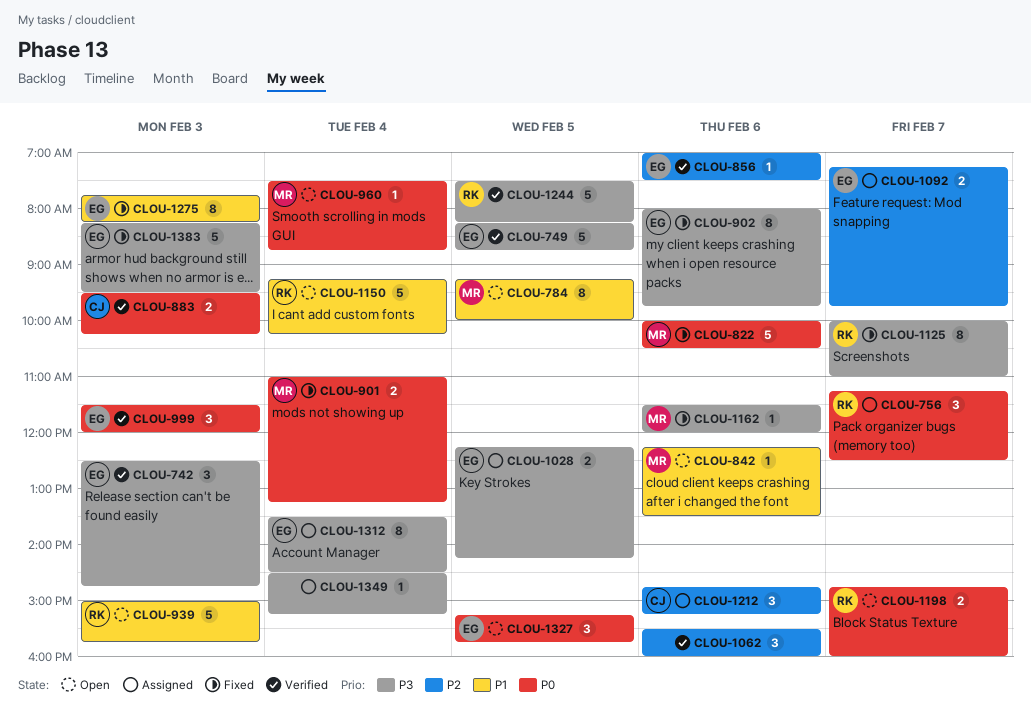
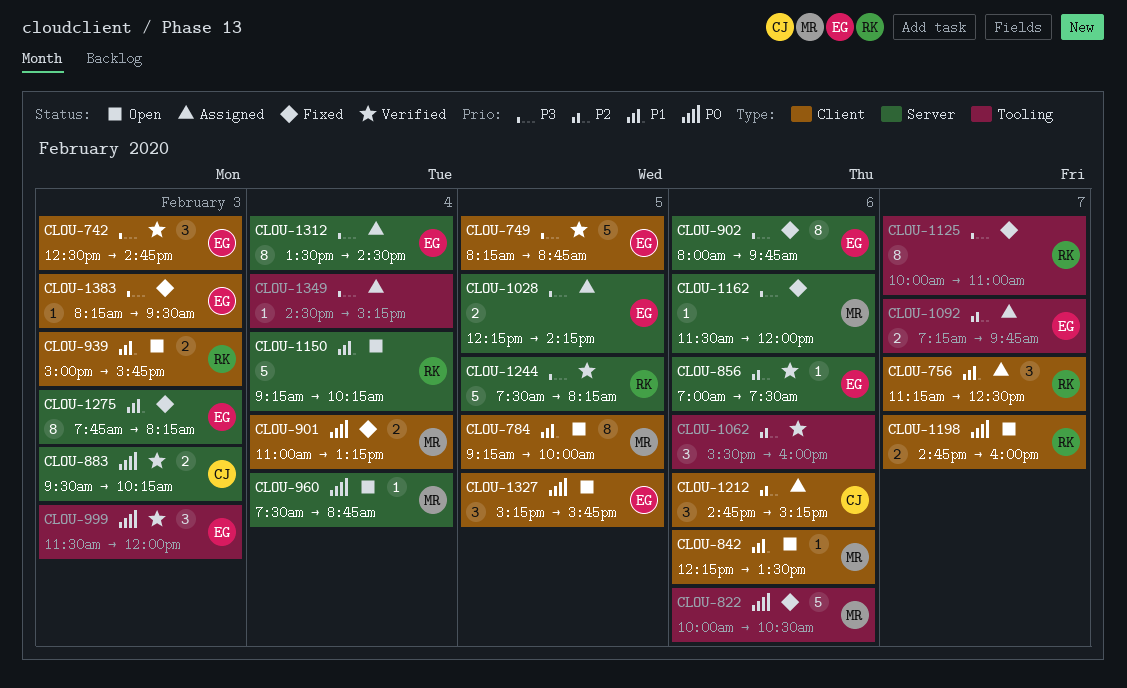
CLOU-756, priority: P0 -> P1
CLOU-939, estimate: 5 -> 2
CLOU-1383, estimate: 5 -> 1

